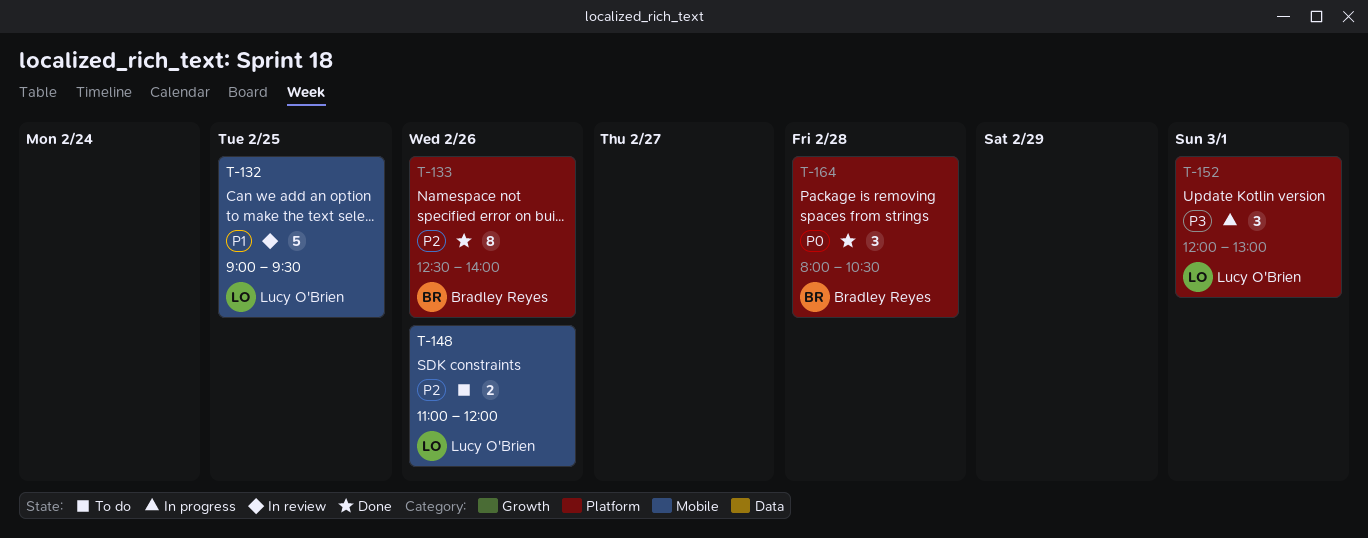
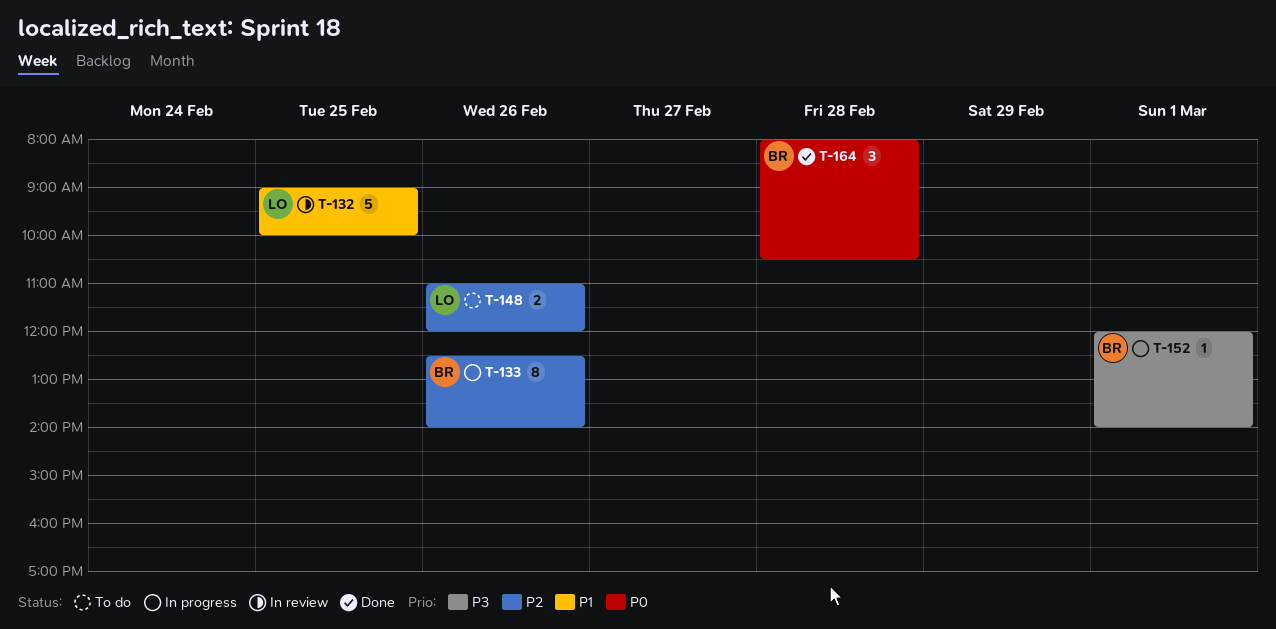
T-132, ends: 09:30 -> 10:00
T-133, status: Done -> In progress
T-152, owner: Lucy O'Brien -> Bradley Reyes
T-152, estimate: 3 -> 1
T-152, ends: 13:00 -> 14:00

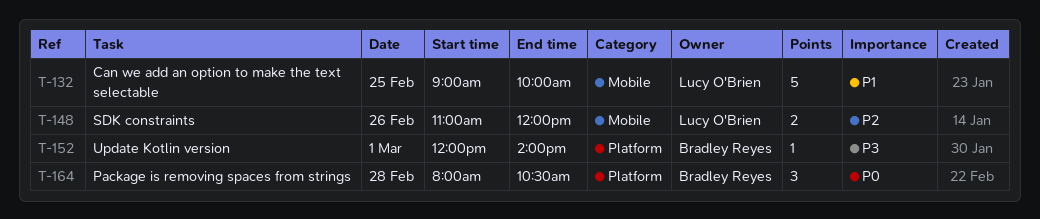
T-133: present -> none

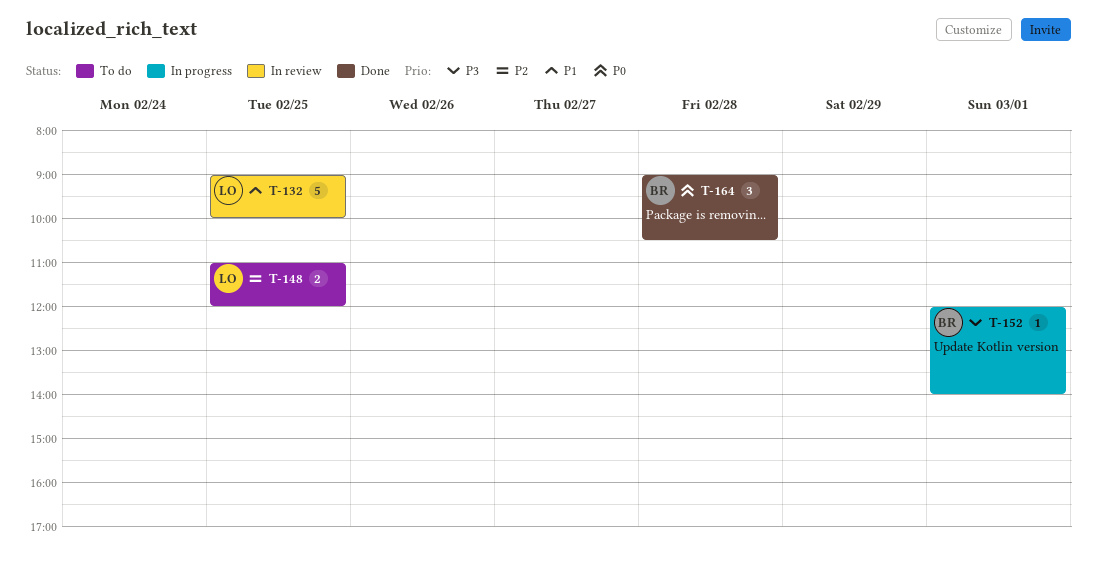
T-148, day: Feb 26 -> Feb 25
T-164, begins: 08:00 -> 09:00

